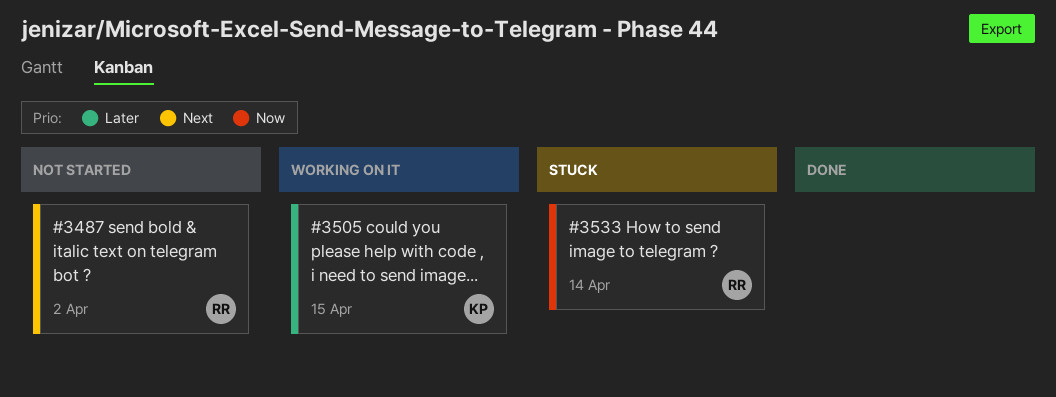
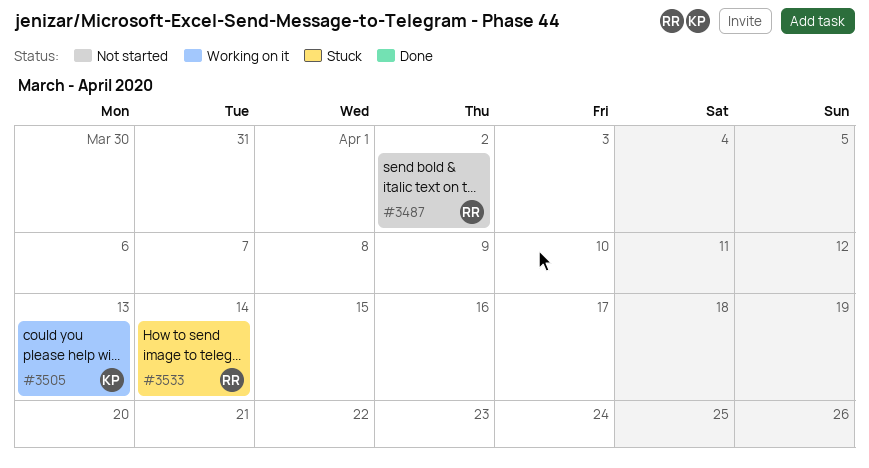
#3505, due: Apr 15 -> Apr 13

